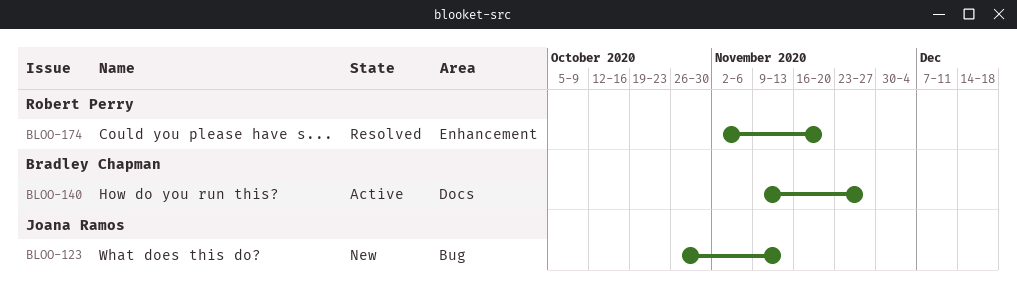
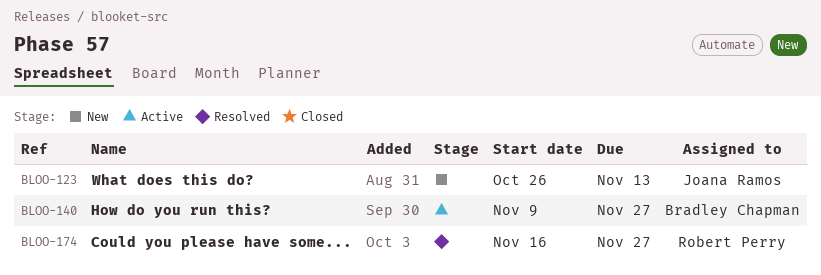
BLOO-174, start: Nov 2 -> Nov 16
BLOO-174, due: Nov 20 -> Nov 27

